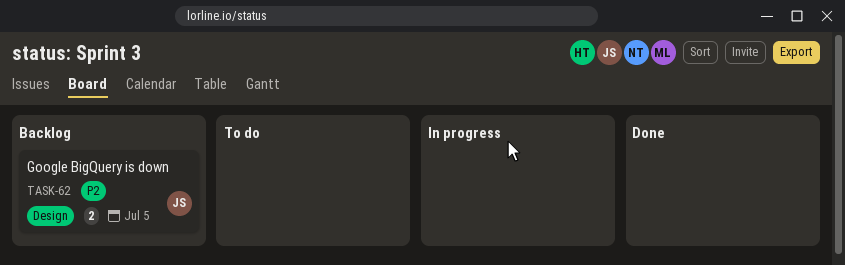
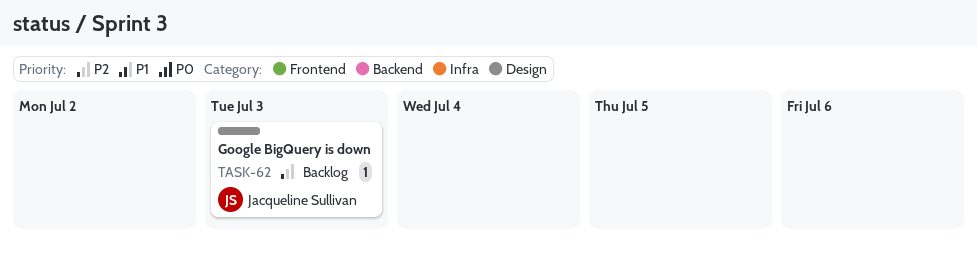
TASK-62, estimate: 2 -> 1
TASK-62, due: Jul 5 -> Jul 3

